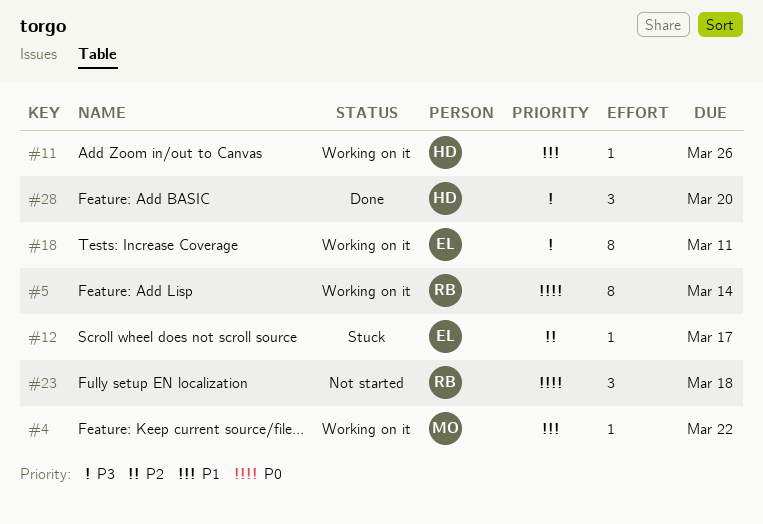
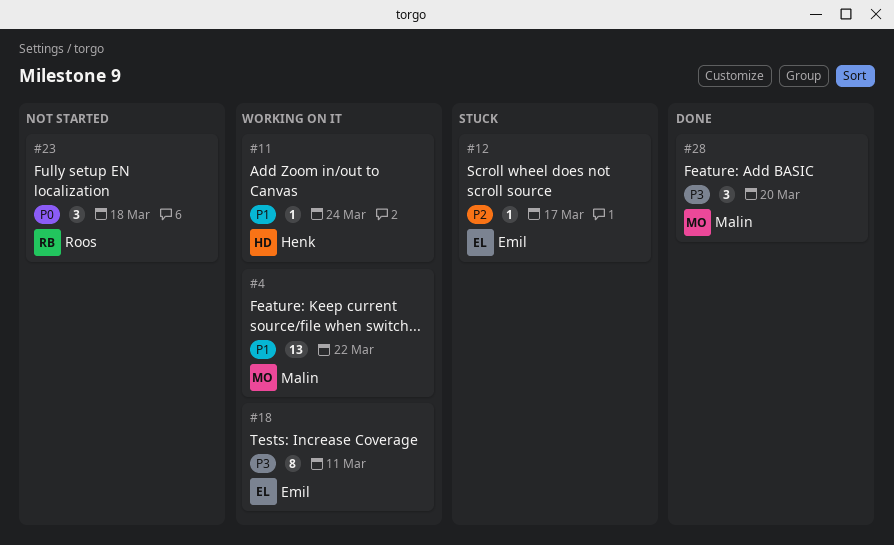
#4, estimate: 1 -> 13
#5: present -> none
#11, due: Mar 26 -> Mar 24
#28, owner: Henk -> Malin

